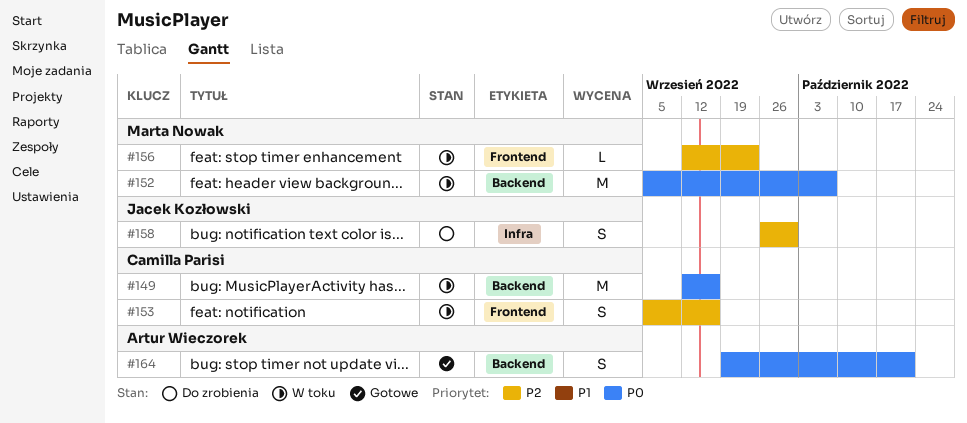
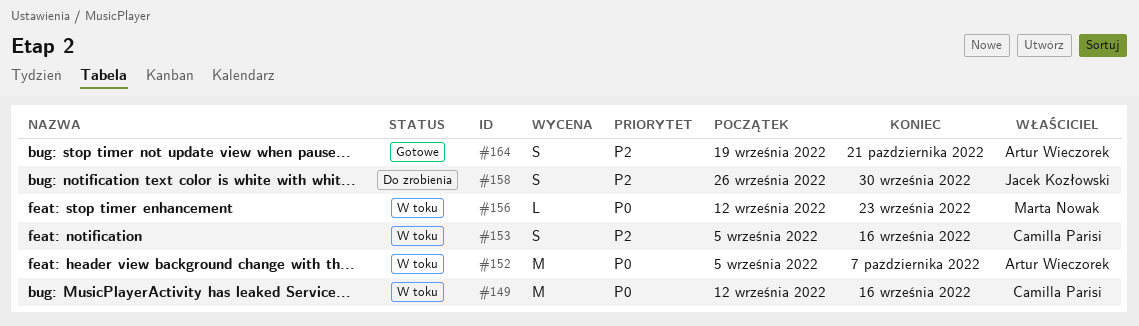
#152, owner: Marta Nowak -> Artur Wieczorek
#156, priority: P2 -> P0
#164, priority: P0 -> P2

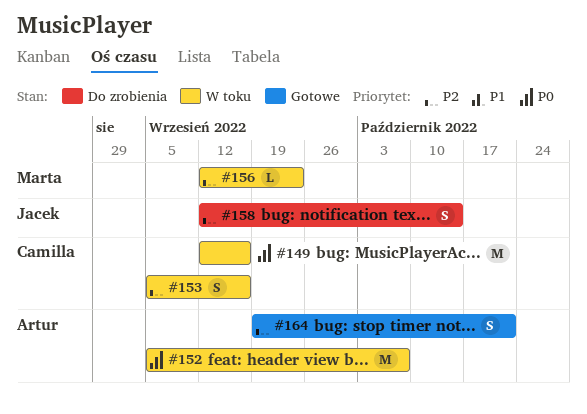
#156, priority: P0 -> P2
#158, start: Sep 26 -> Sep 12
#158, due: Sep 30 -> Oct 14

